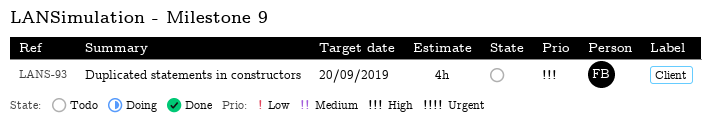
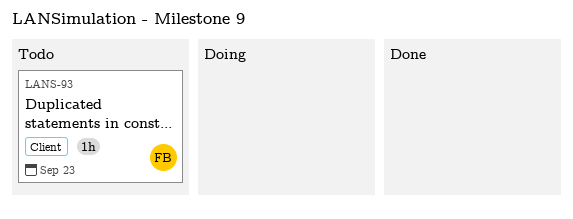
LANS-93, estimate: 4h -> 1h
LANS-93, due: Sep 20 -> Sep 23

